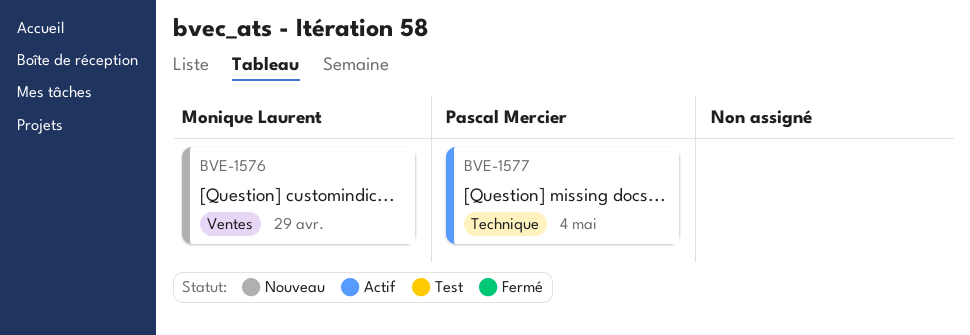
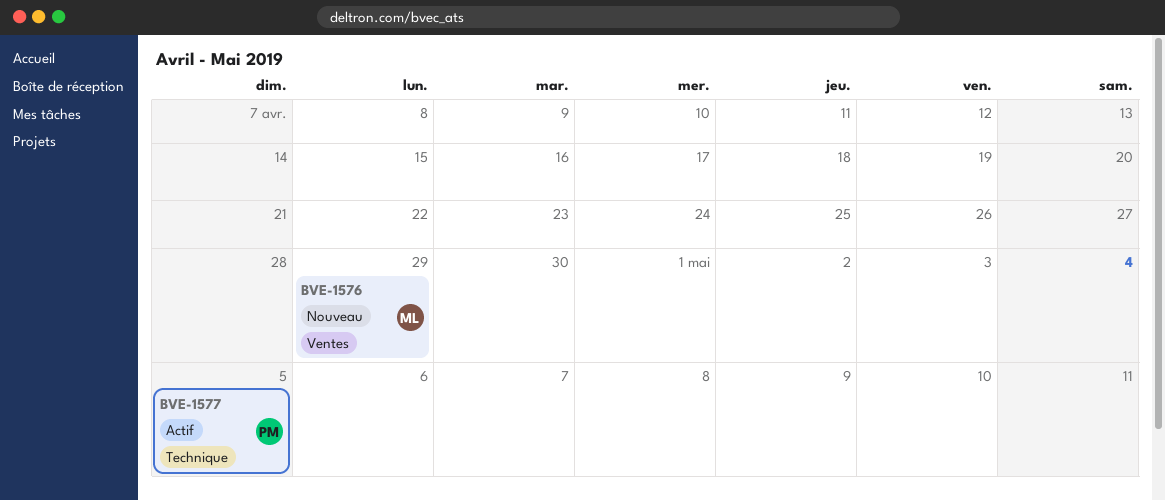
BVE-1577, due: May 4 -> May 5

